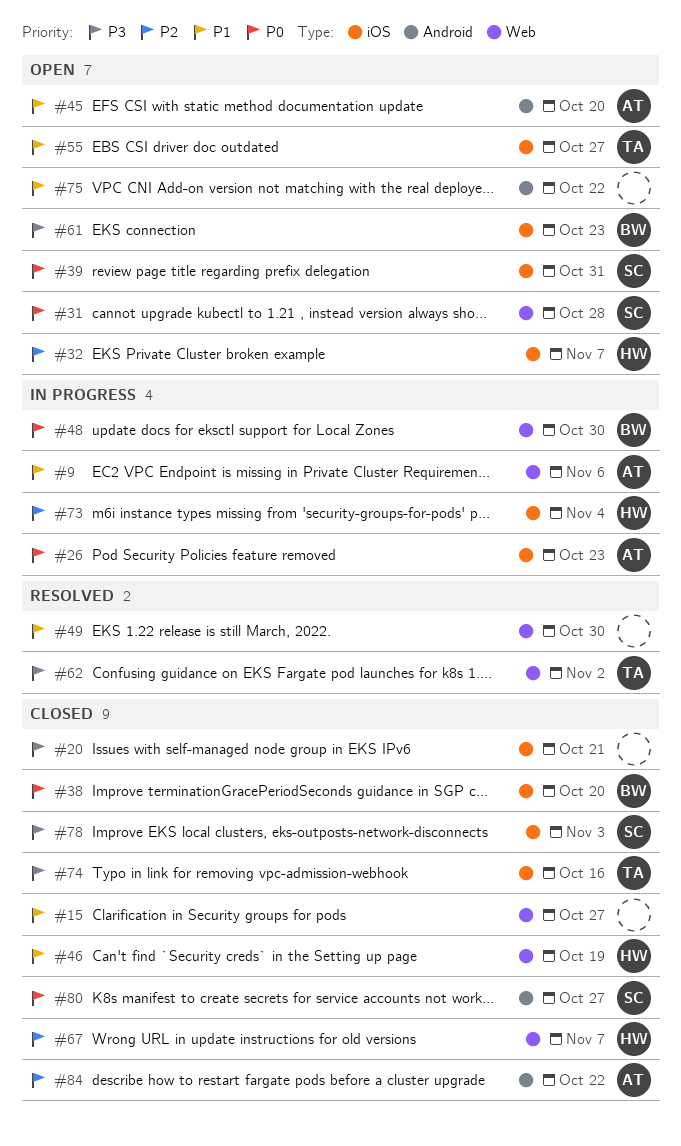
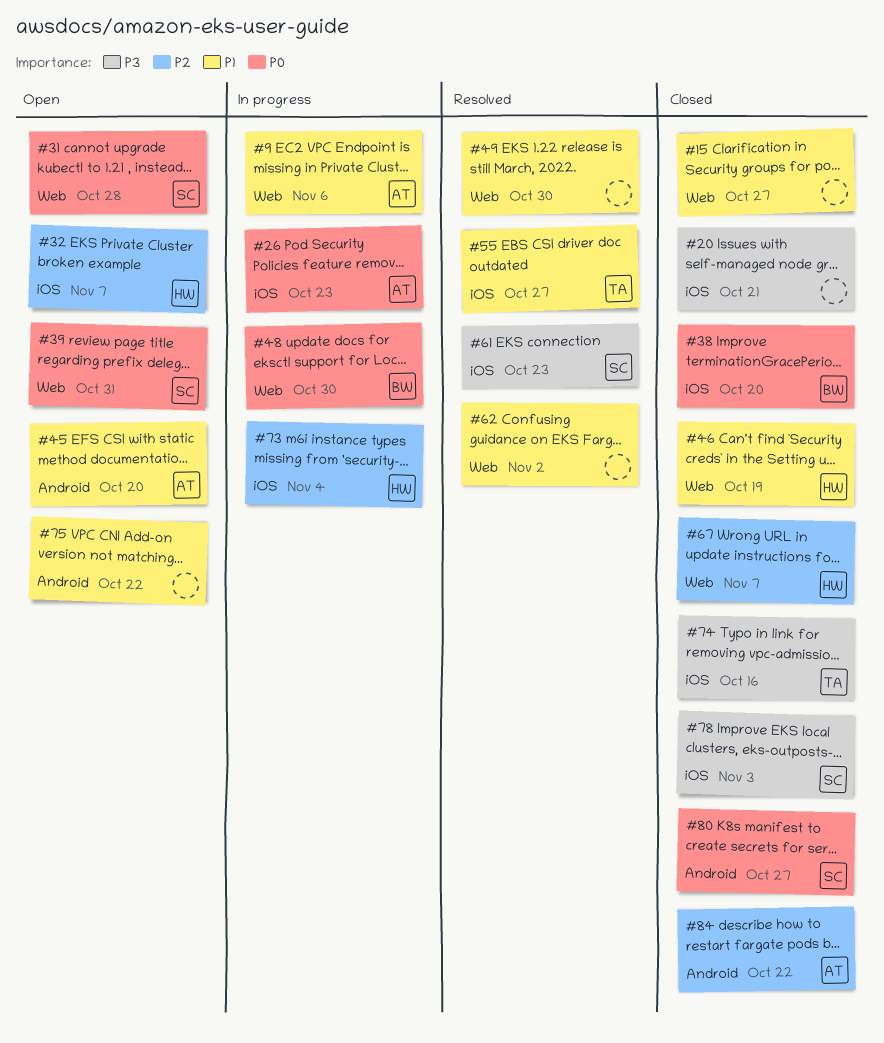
#39, label: iOS -> Web
#55, status: Open -> Resolved
#61, status: Open -> Resolved
#61, owner: BW -> SC
#62, owner: TA -> none
#62, priority: P3 -> P1

